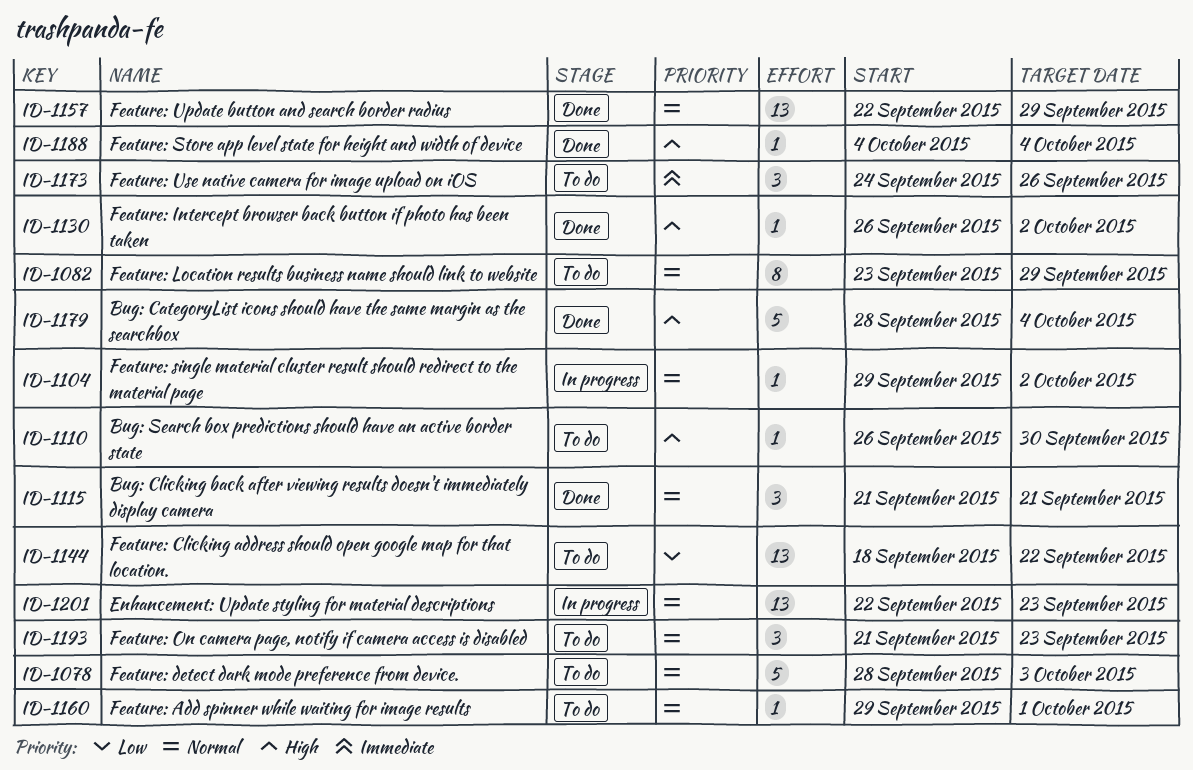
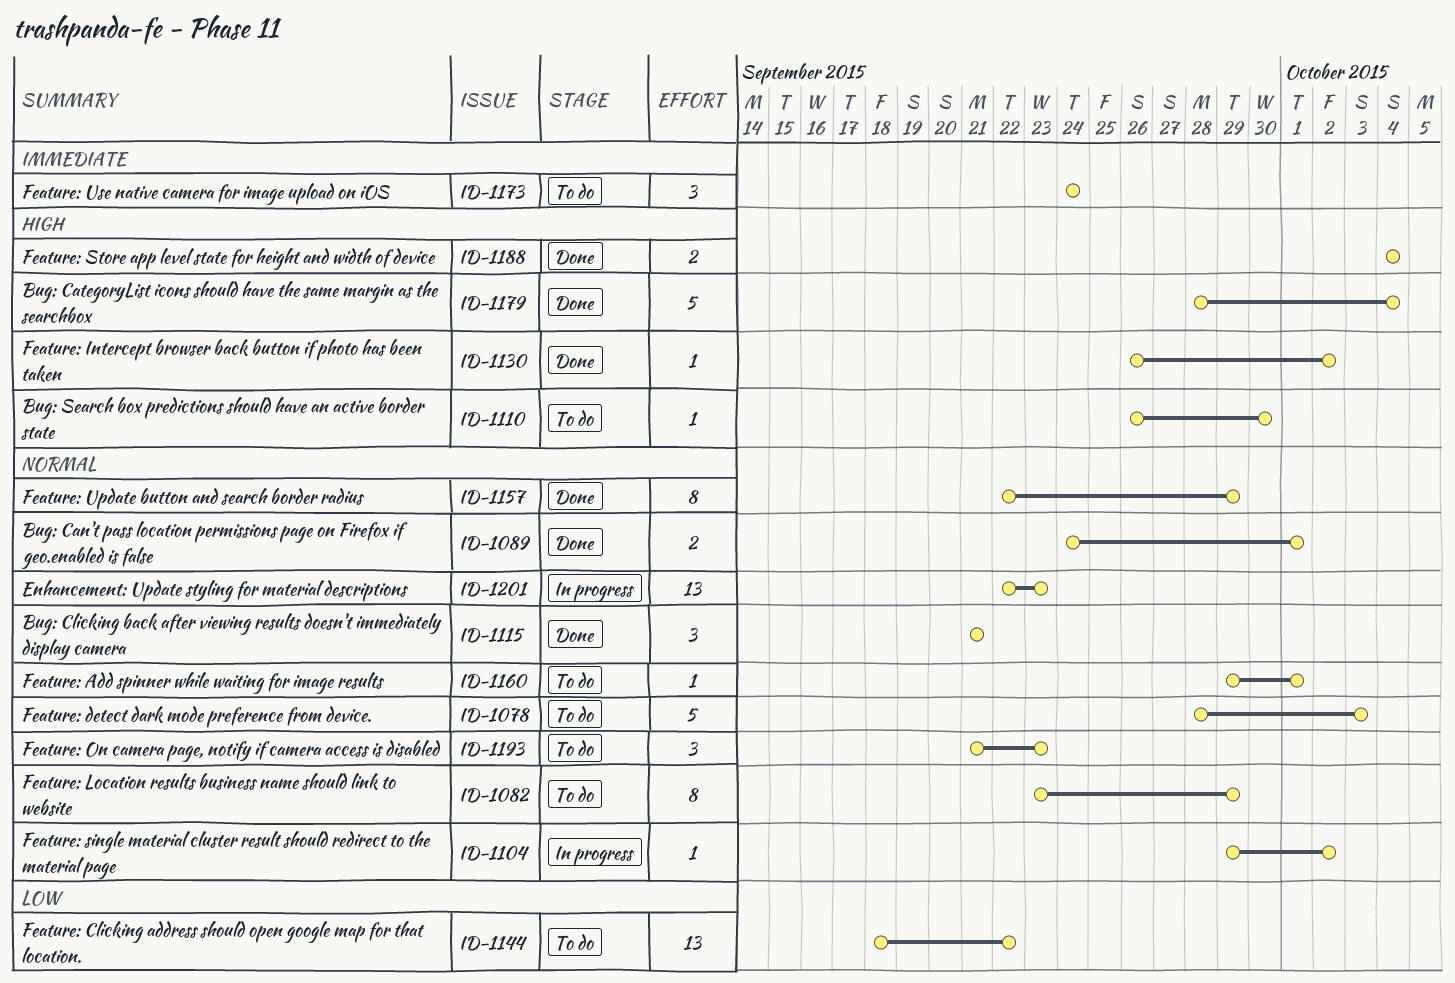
ID-1089: none -> present
ID-1157, estimate: 13 -> 8
ID-1173, due: Sep 26 -> Sep 24
ID-1188, estimate: 1 -> 2

